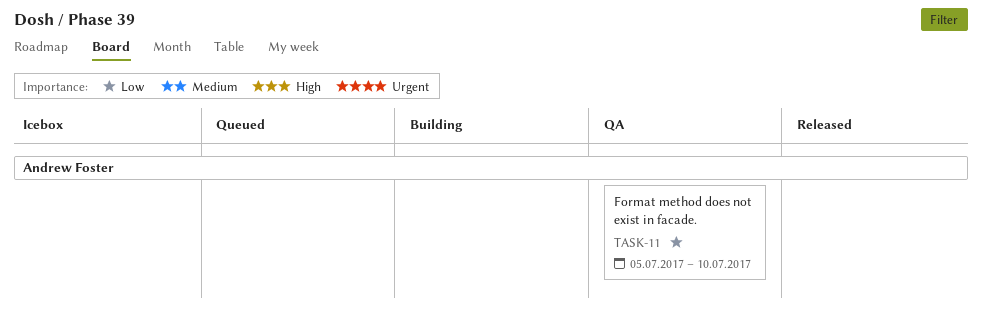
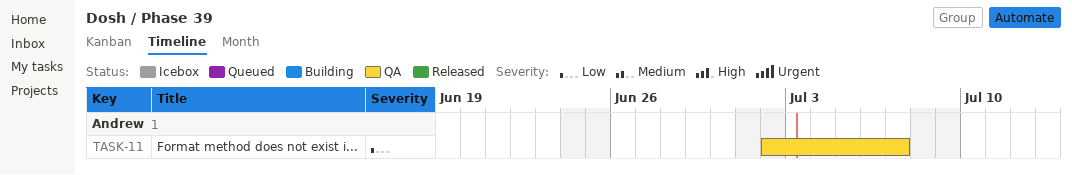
TASK-11, start: Jul 5 -> Jul 2
TASK-11, due: Jul 10 -> Jul 7

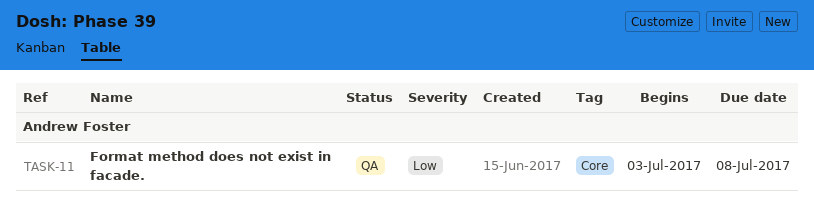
TASK-11, start: Jul 2 -> Jul 3
TASK-11, due: Jul 7 -> Jul 8

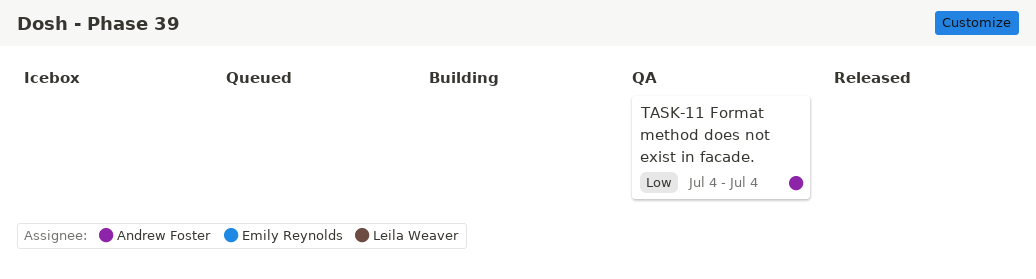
TASK-11, start: Jul 3 -> Jul 4
TASK-11, due: Jul 8 -> Jul 4

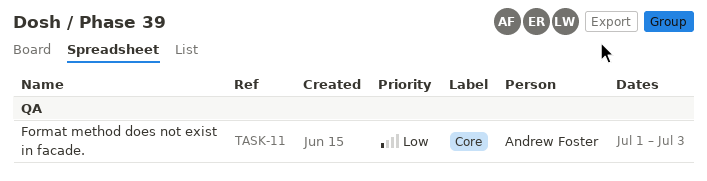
TASK-11, start: Jul 4 -> Jul 1
TASK-11, due: Jul 4 -> Jul 3

